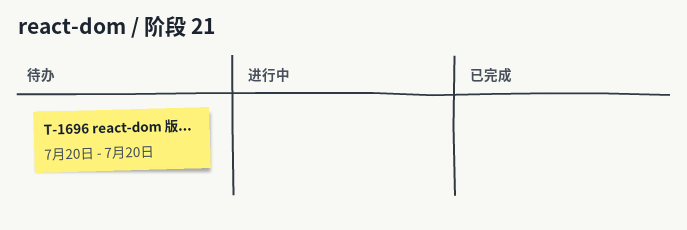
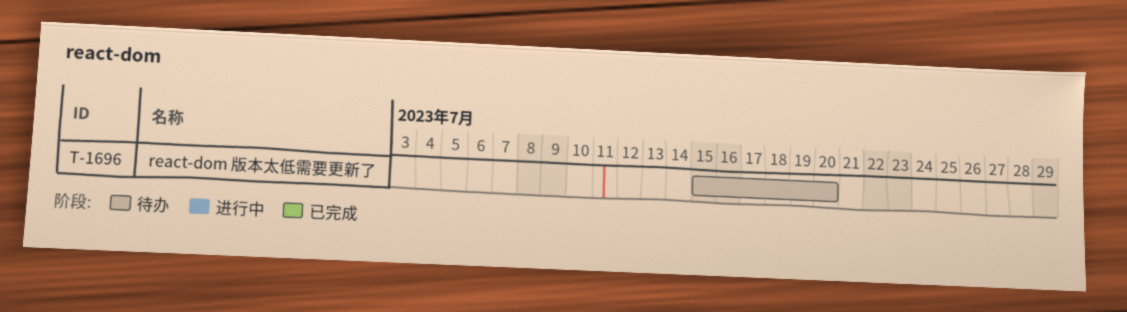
T-1696, start: Jul 20 -> Jul 15

